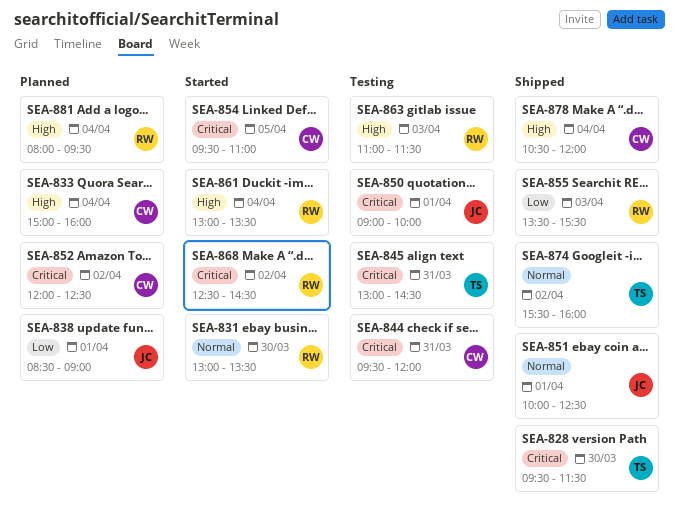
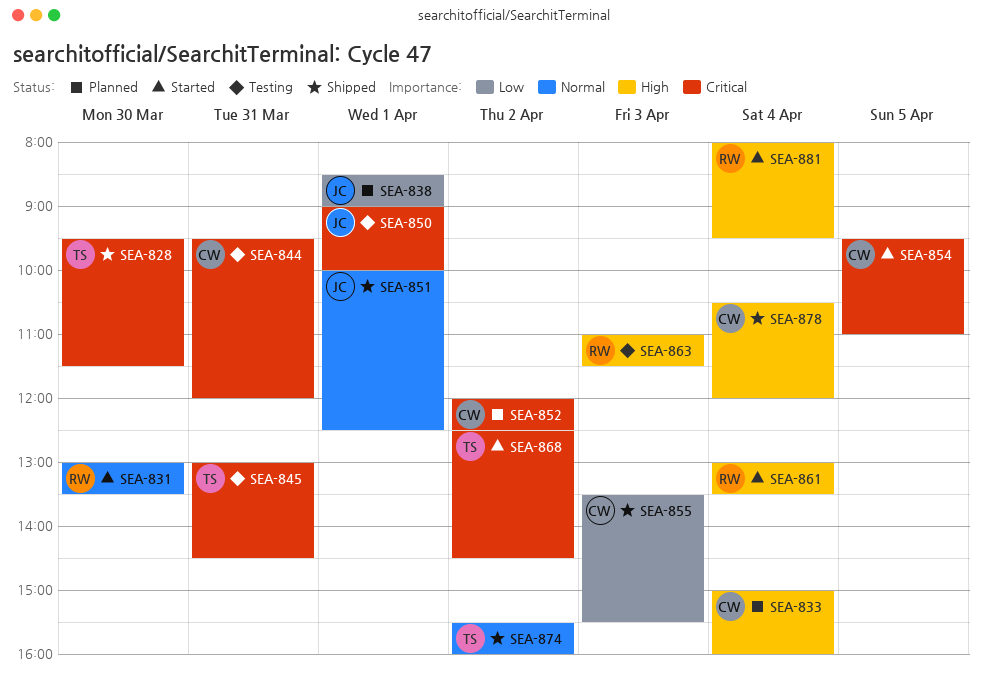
SEA-855, owner: RW -> CW
SEA-868, owner: RW -> TS
SEA-881, status: Planned -> Started

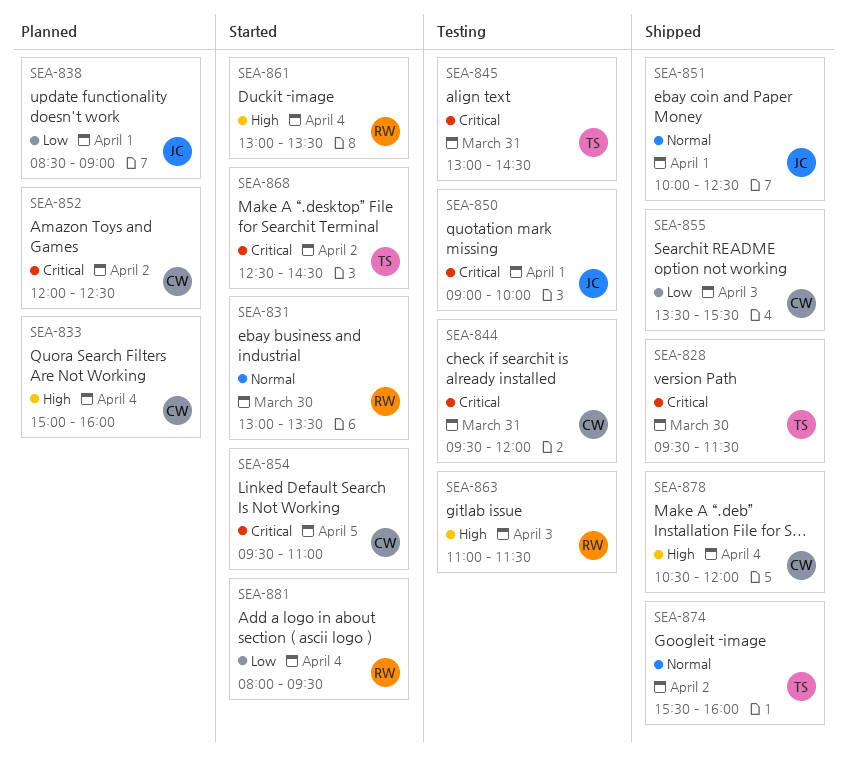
SEA-881, priority: High -> Low

